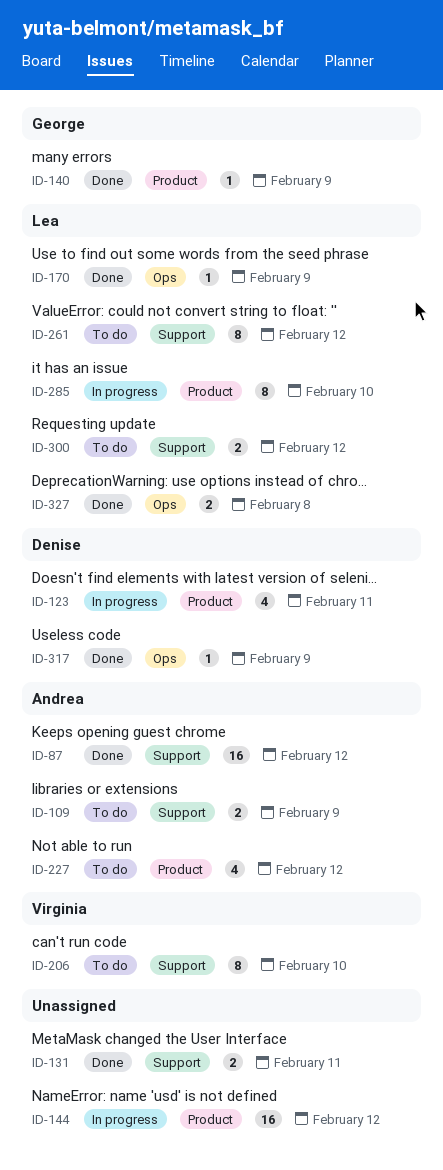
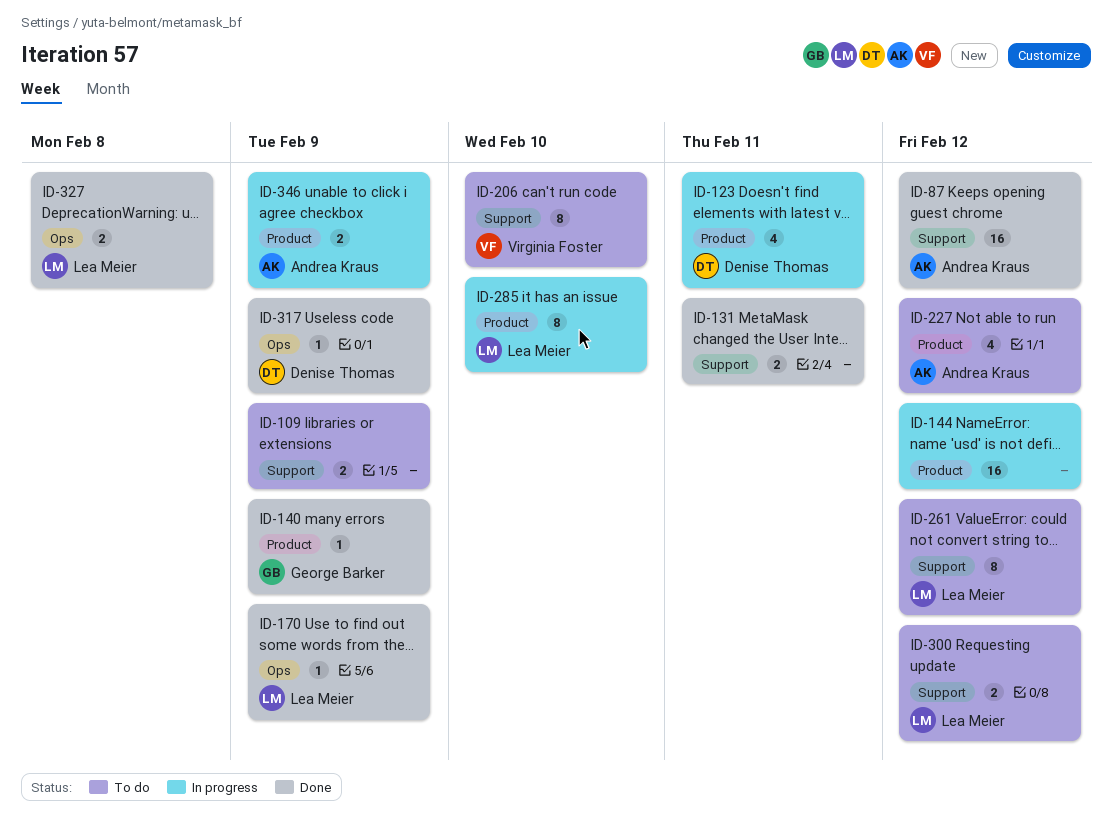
ID-109, owner: Andrea Kraus -> none
ID-346: none -> present

